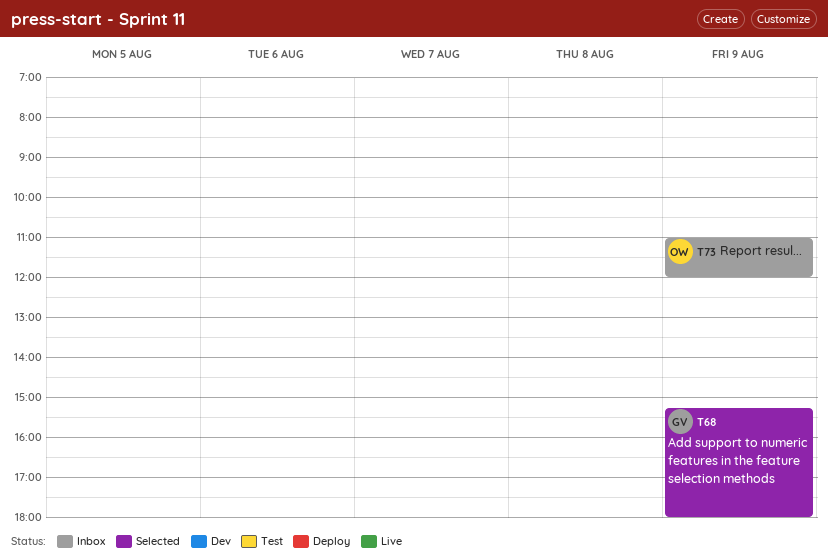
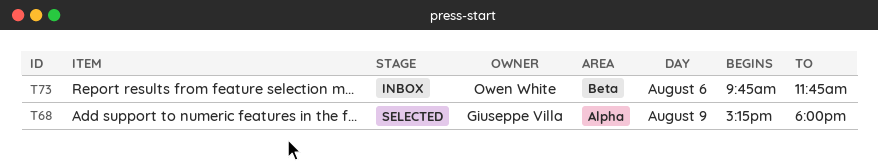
T73, day: Aug 9 -> Aug 6
T73, begins: 11:00 -> 09:45
T73, ends: 12:00 -> 11:45

